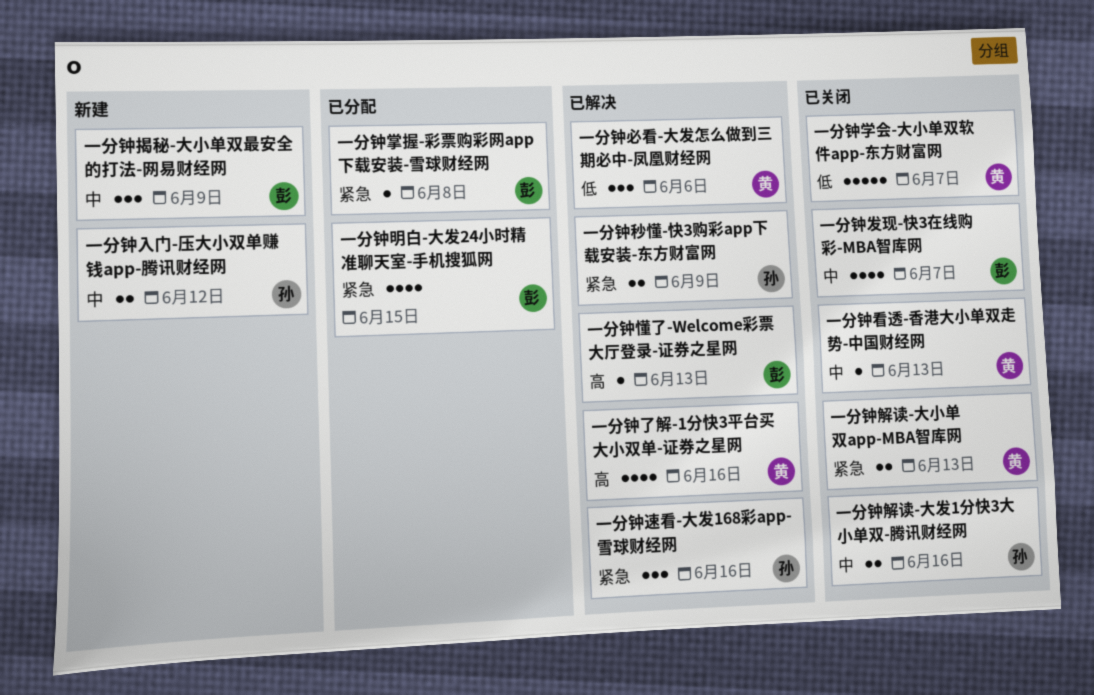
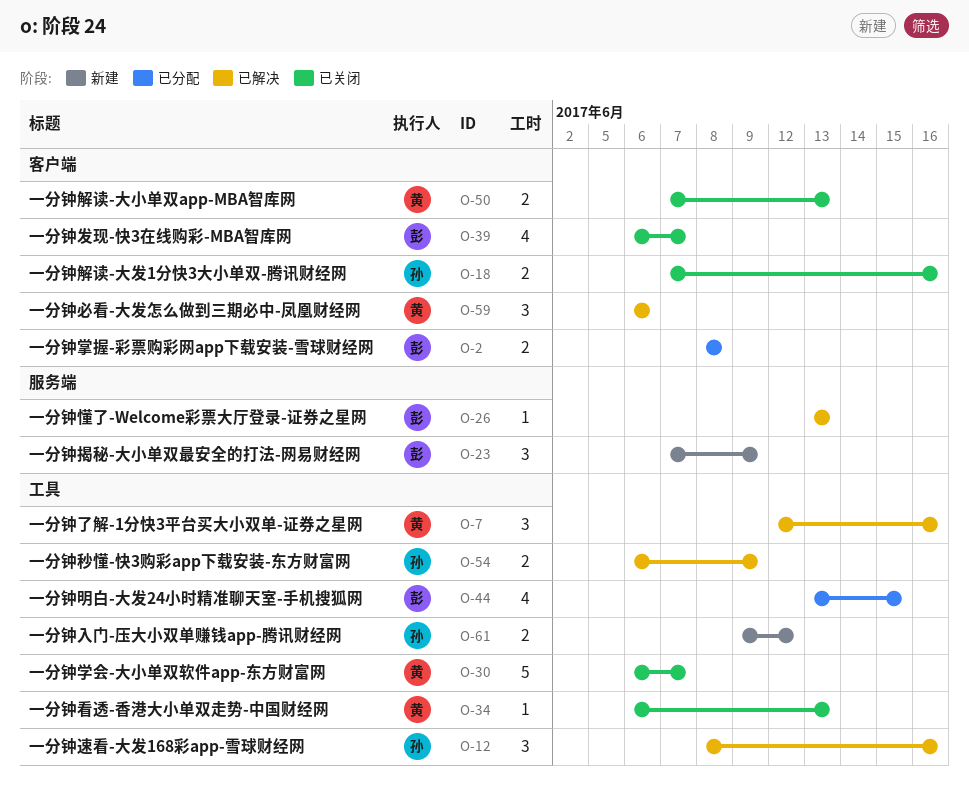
一分钟了解-1分快3平台买大小双单-证券之星网, estimate: 4 -> 3
一分钟掌握-彩票购彩网app下载安装-雪球财经网, estimate: 1 -> 2

